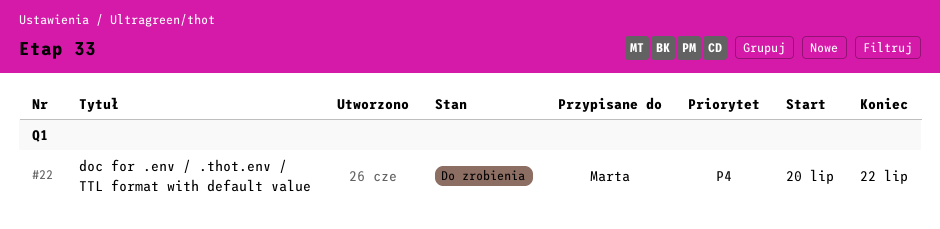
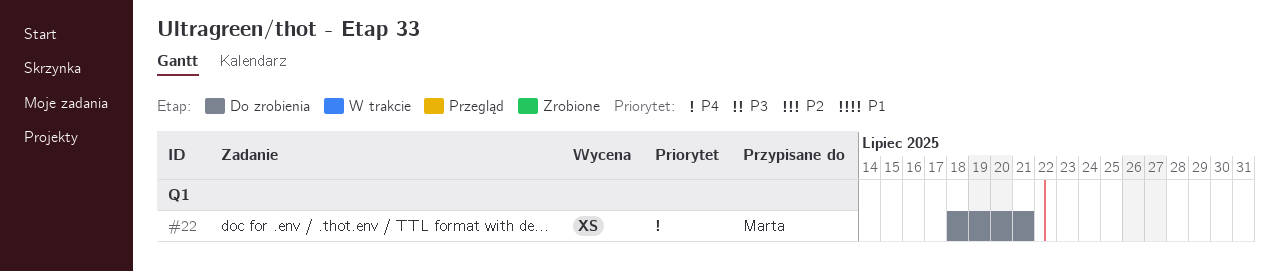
#22, start: Jul 20 -> Jul 18
#22, due: Jul 22 -> Jul 21

